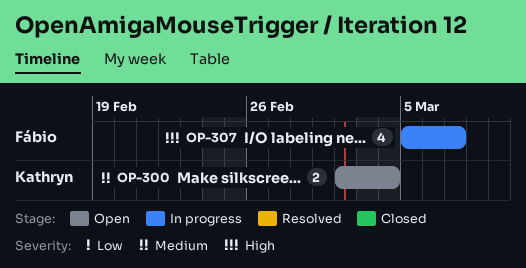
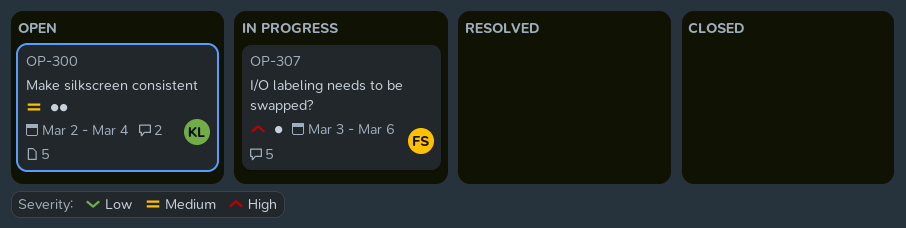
OP-307, estimate: 4 -> 1
OP-307, start: Mar 5 -> Mar 3
OP-307, due: Mar 7 -> Mar 6

